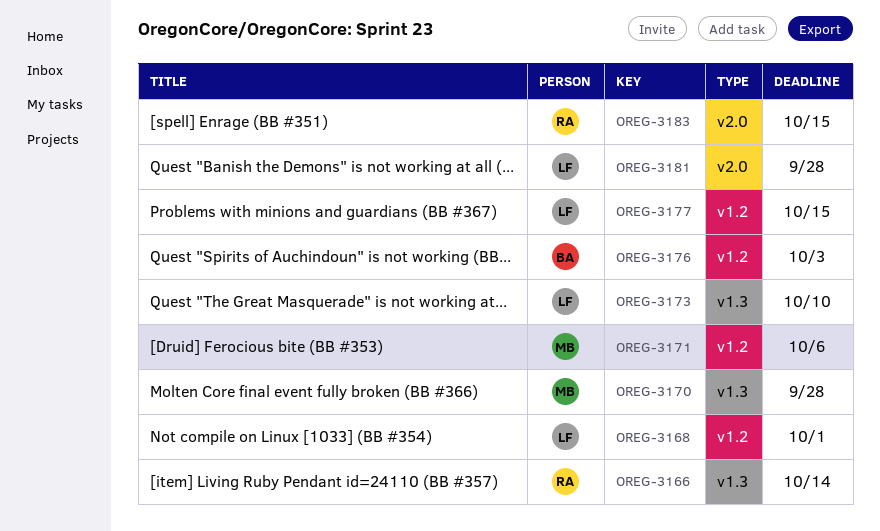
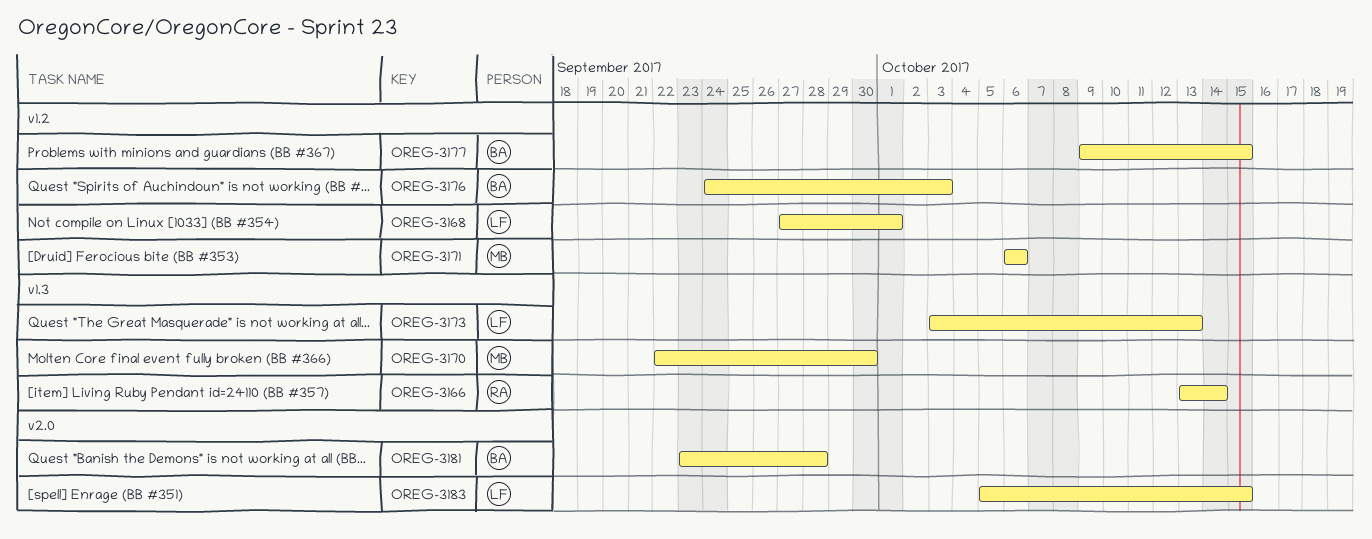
OREG-3170, due: Sep 28 -> Sep 30
OREG-3173, due: Oct 10 -> Oct 13
OREG-3177, owner: LF -> BA
OREG-3181, owner: LF -> BA
OREG-3183, owner: RA -> LF

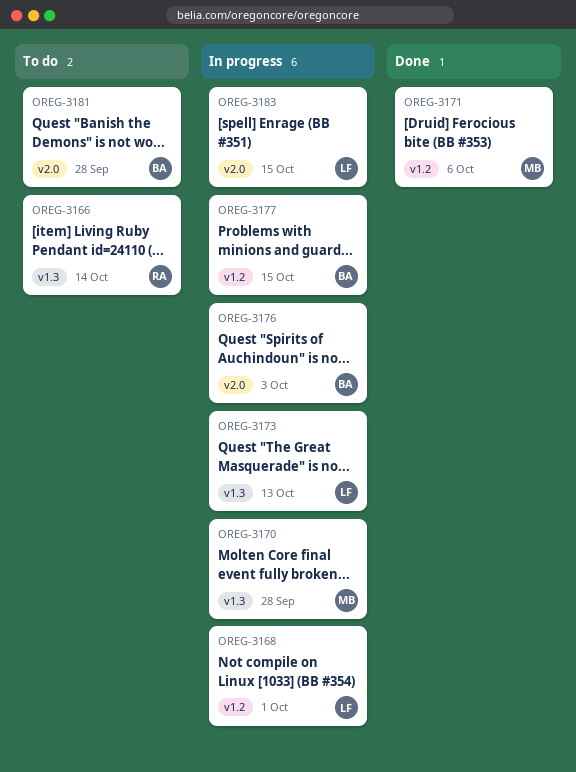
OREG-3170, due: Sep 30 -> Sep 28
OREG-3176, label: v1.2 -> v2.0

